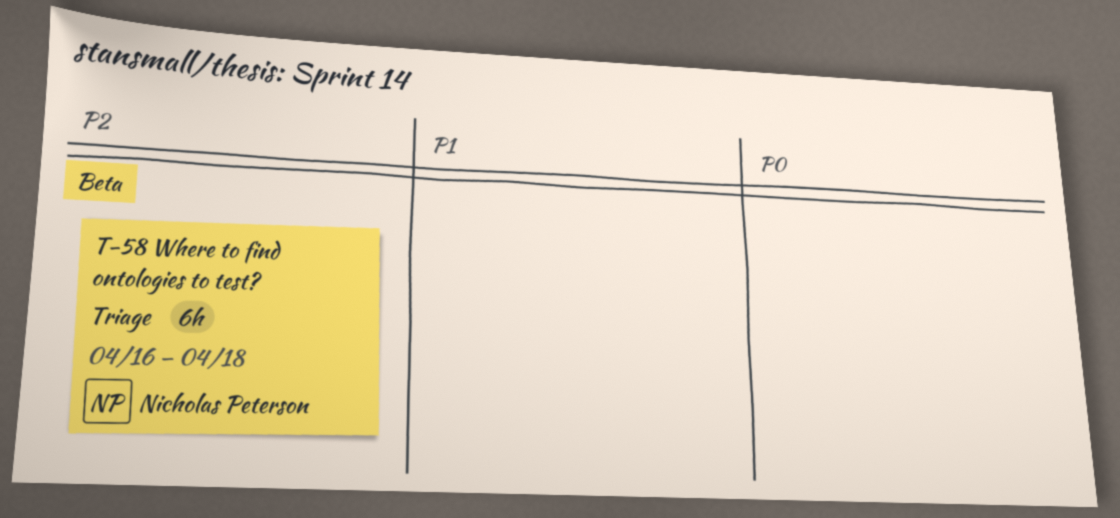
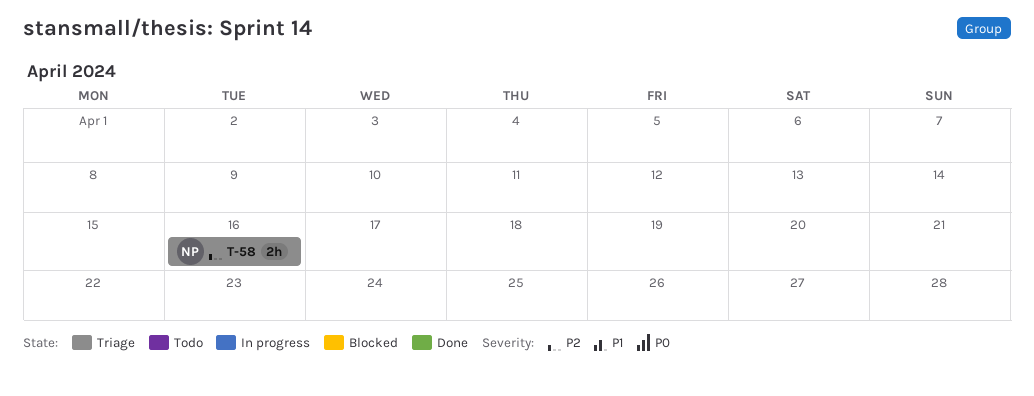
T-58, estimate: 6h -> 2h
T-58, due: Apr 18 -> Apr 16

